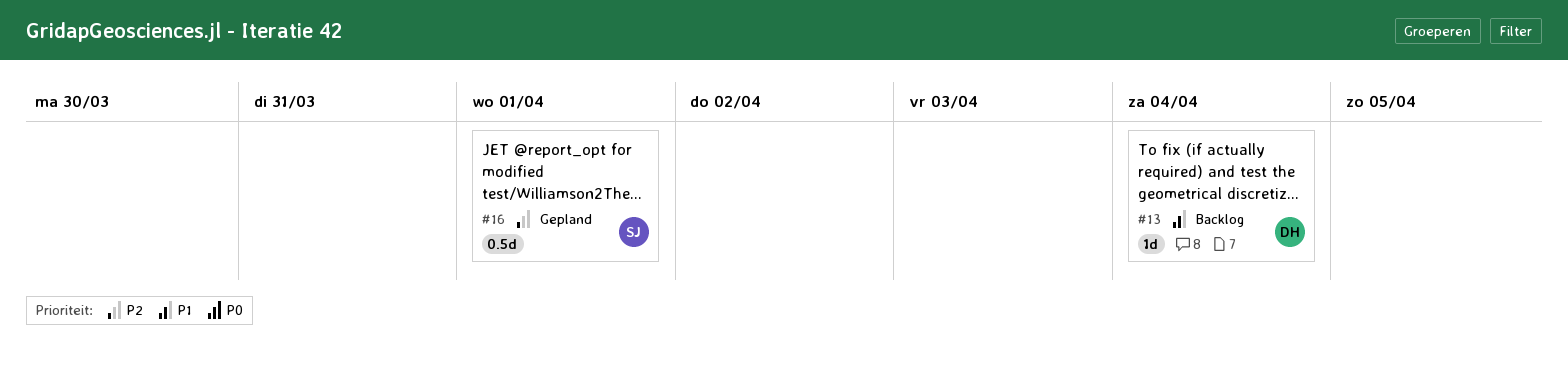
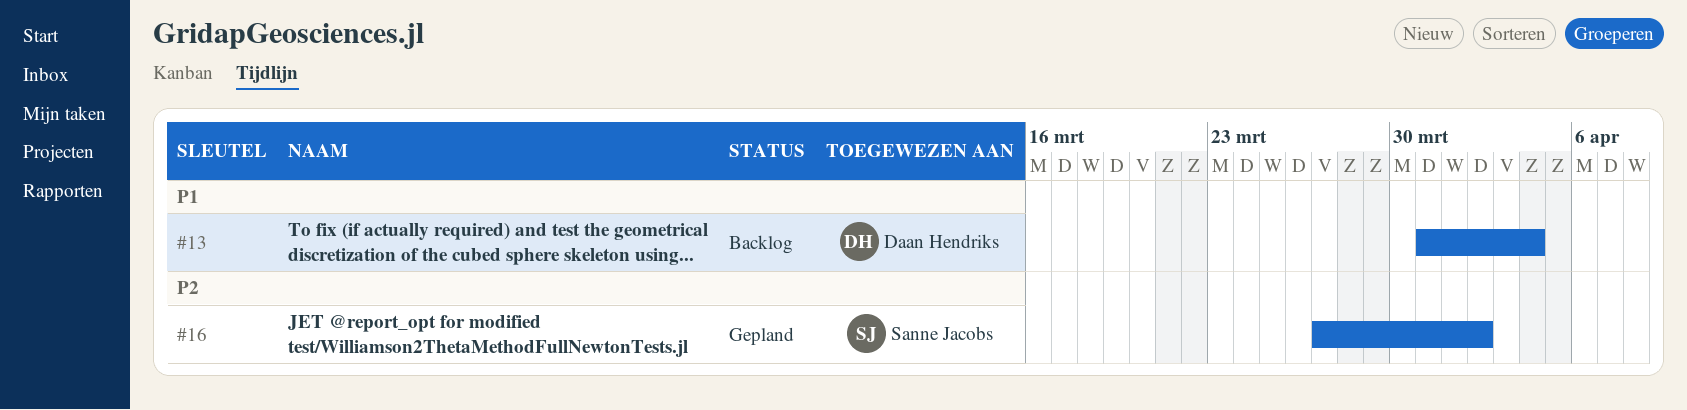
#16, due: Apr 1 -> Apr 2

